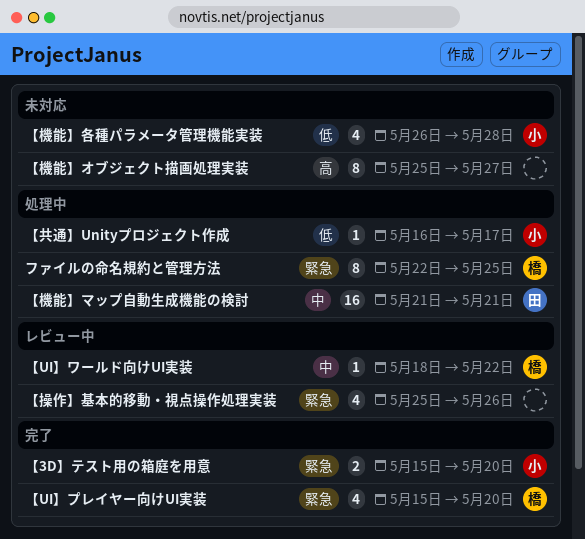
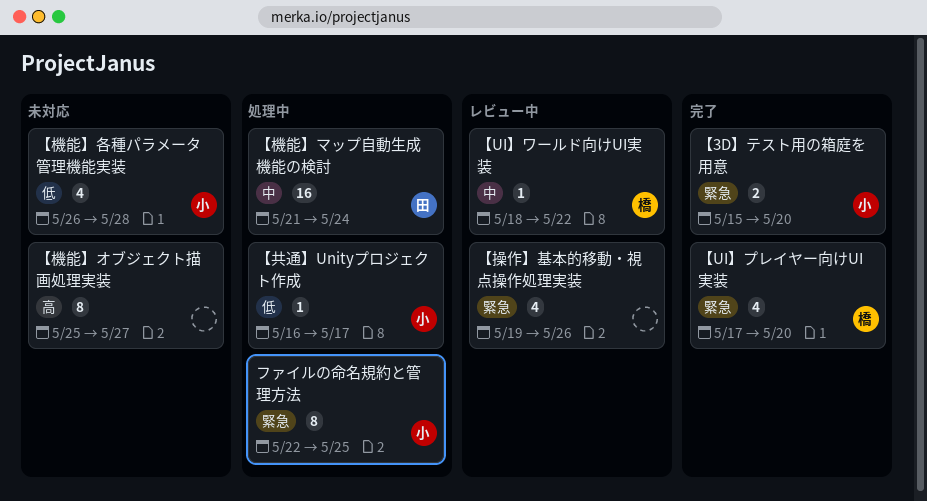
【UI】プレイヤー向けUI実装, start: May 15 -> May 17
【操作】基本的移動・視点操作処理実装, start: May 25 -> May 19
【機能】マップ自動生成機能の検討, due: May 21 -> May 24
ファイルの命名規約と管理方法, owner: 橋 -> 小

